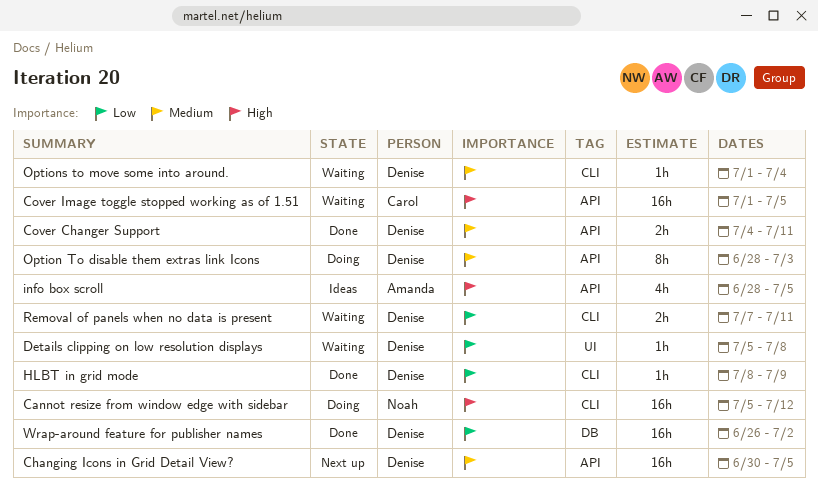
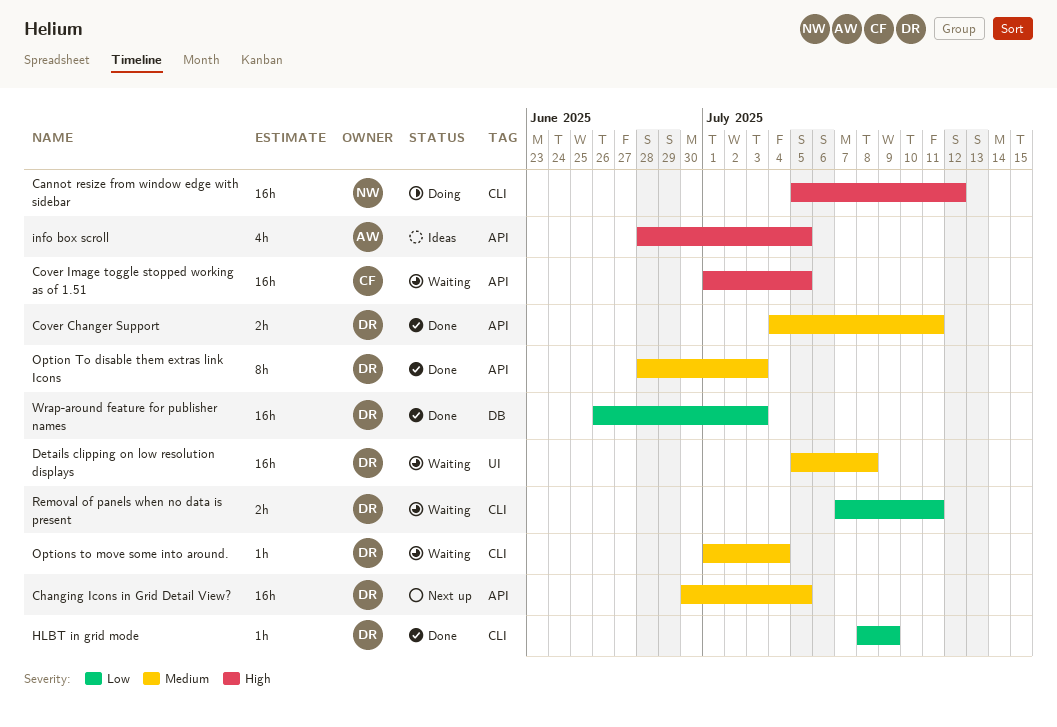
Details clipping on low resolution displays, priority: Low -> Medium
Details clipping on low resolution displays, estimate: 1h -> 16h
Option To disable them extras link Icons, status: Doing -> Done
Wrap-around feature for publisher names, due: Jul 2 -> Jul 3

